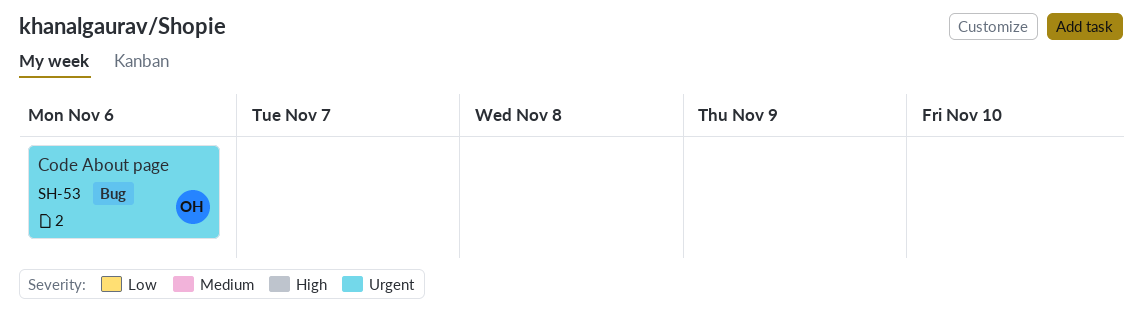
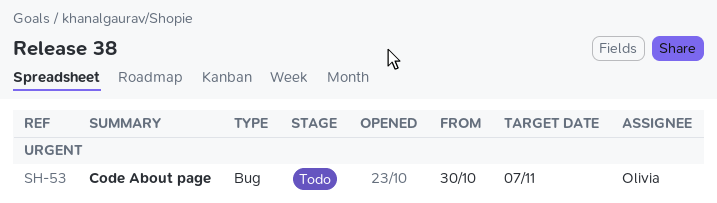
SH-53, due: Nov 6 -> Nov 7

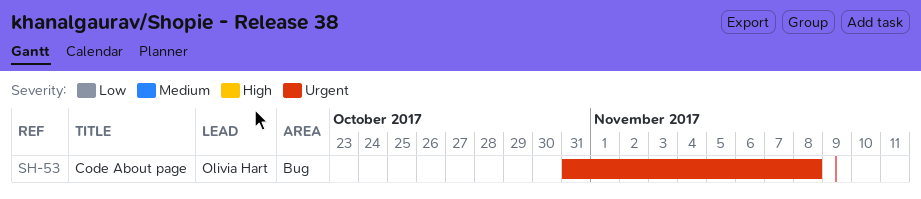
SH-53, start: Oct 30 -> Oct 31
SH-53, due: Nov 7 -> Nov 8

